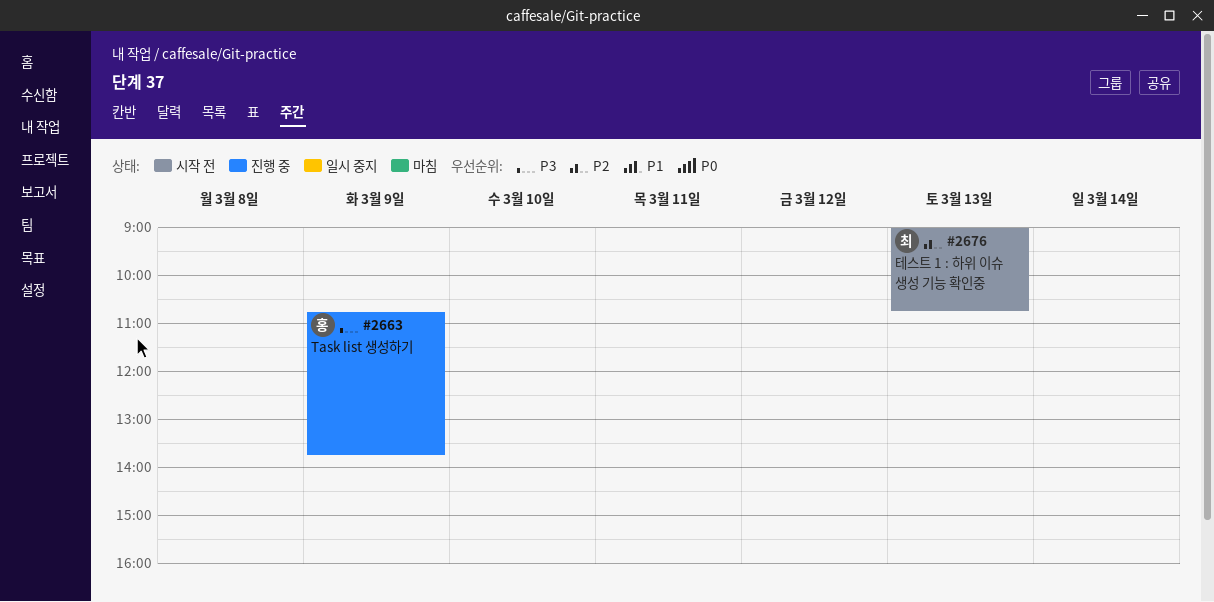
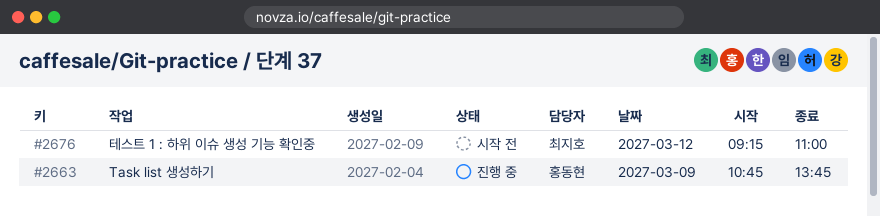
#2676, day: Mar 13 -> Mar 12
#2676, begins: 09:00 -> 09:15
#2676, ends: 10:45 -> 11:00

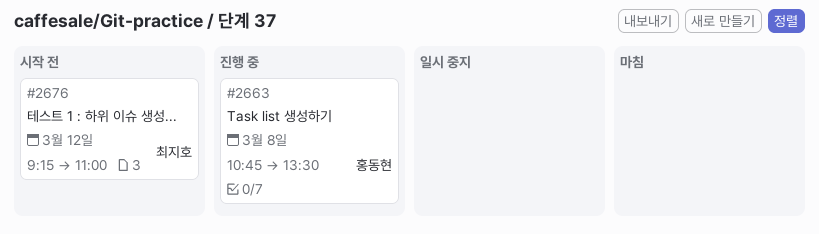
#2663, day: Mar 9 -> Mar 8
#2663, ends: 13:45 -> 13:30

